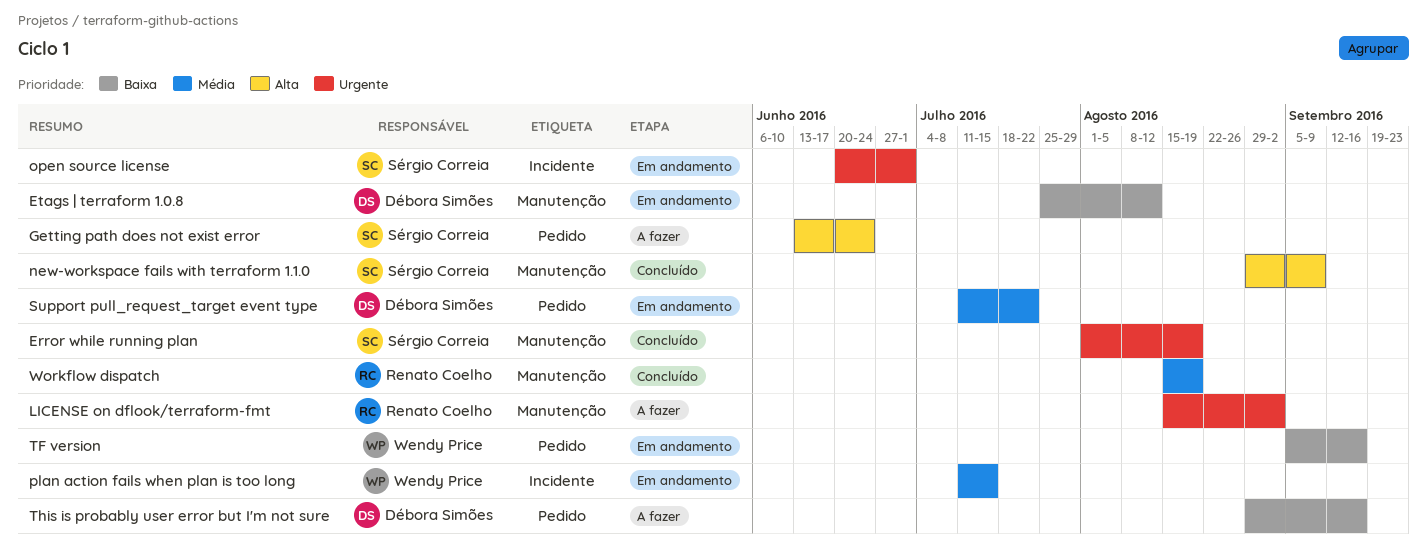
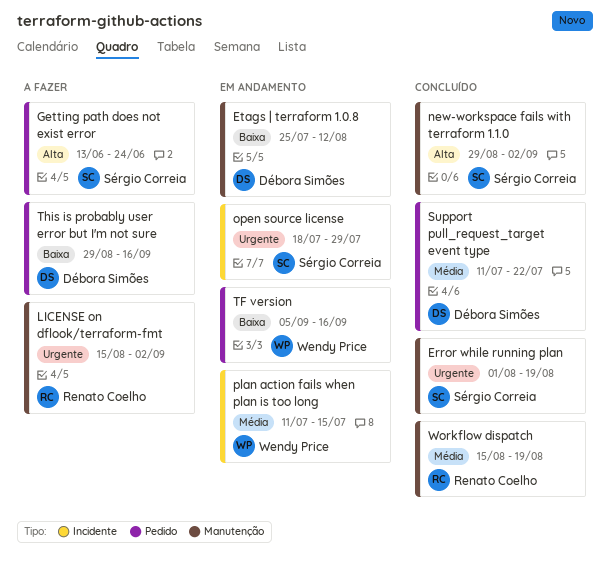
new-workspace fails with terraform 1.1.0, due: Sep 9 -> Sep 2
open source license, start: Jun 20 -> Jul 18
open source license, due: Jul 1 -> Jul 29
Support pull_request_target event type, status: Em andamento -> Concluído

